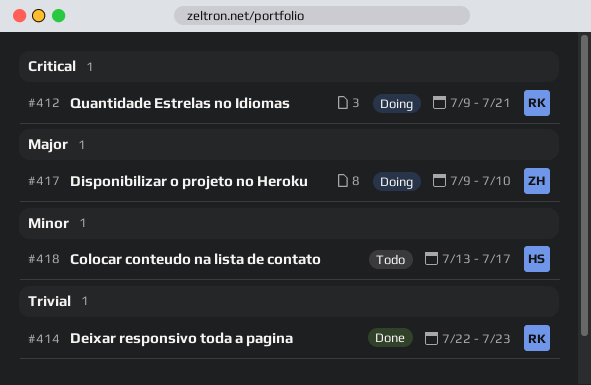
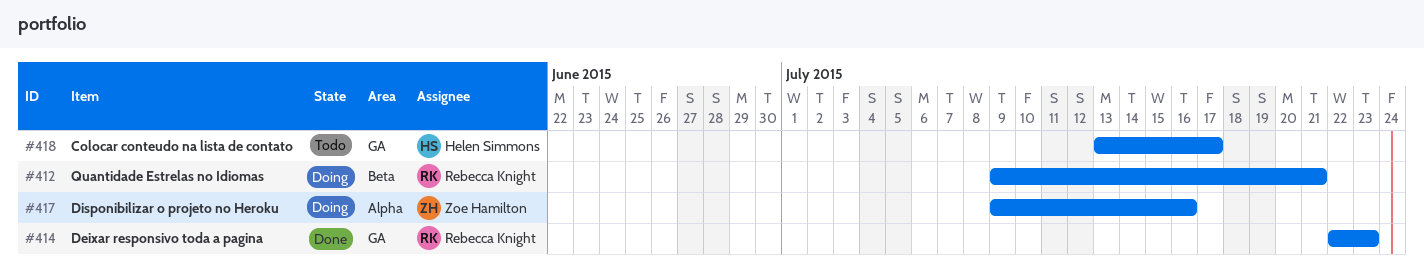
#417, due: Jul 10 -> Jul 16

